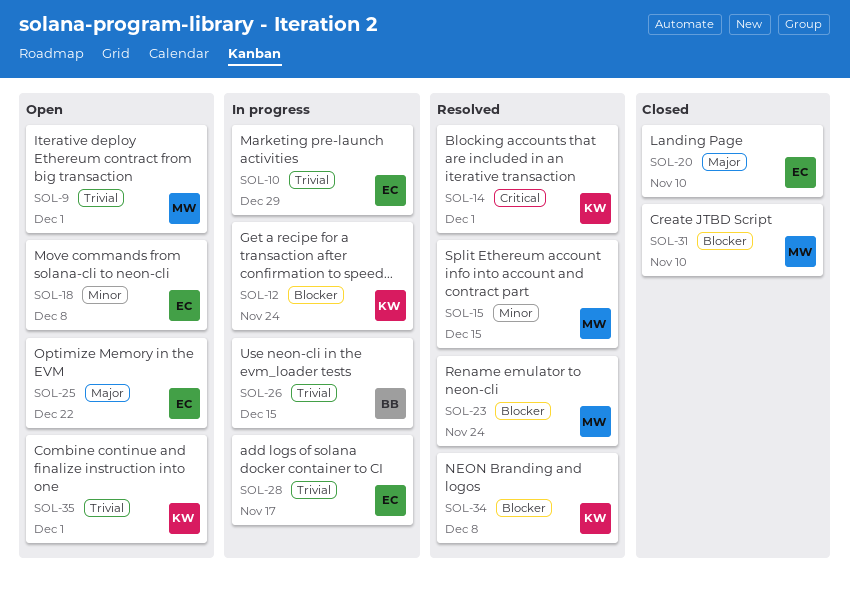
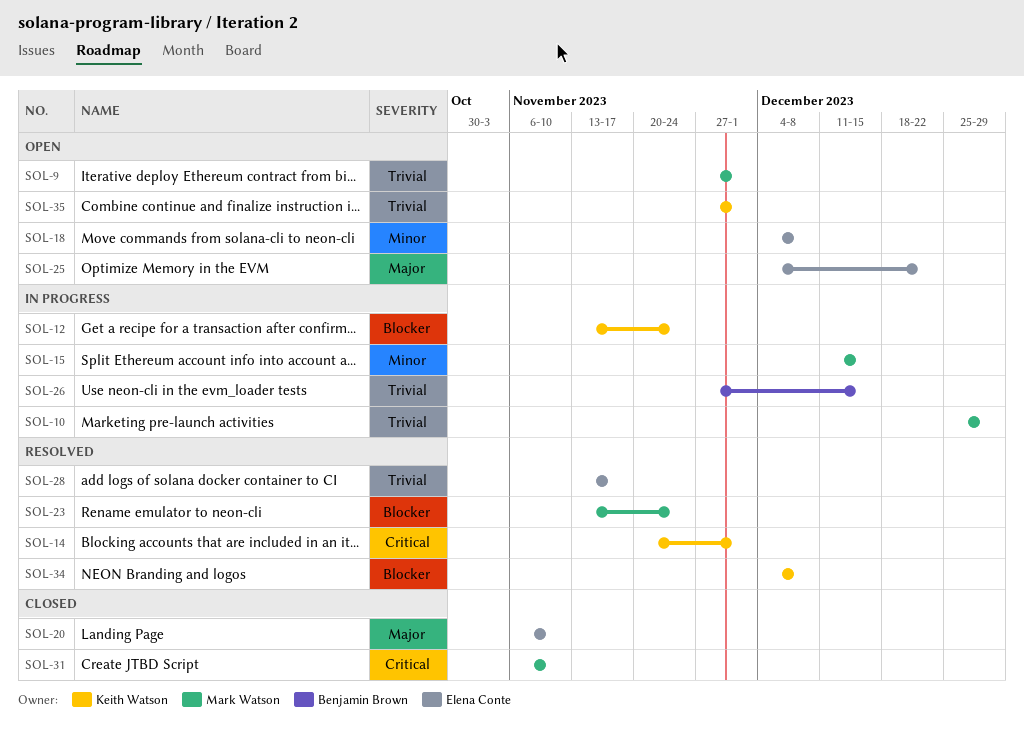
SOL-10, owner: Elena Conte -> Mark Watson
SOL-15, status: Resolved -> In progress
SOL-28, status: In progress -> Resolved
SOL-31, priority: Blocker -> Critical

